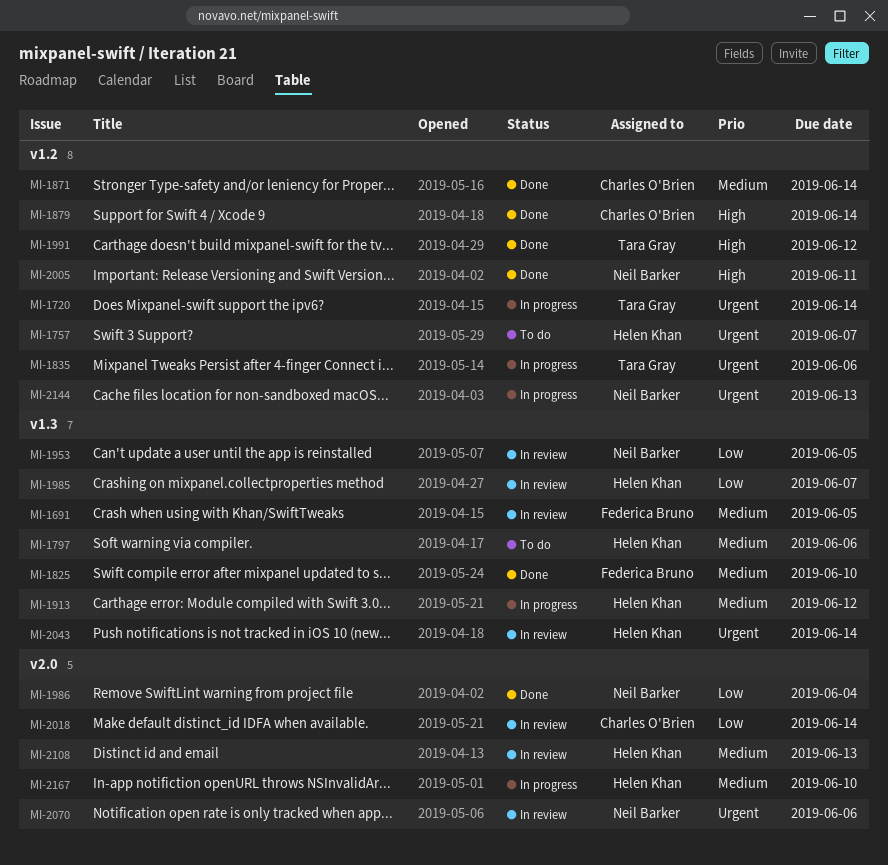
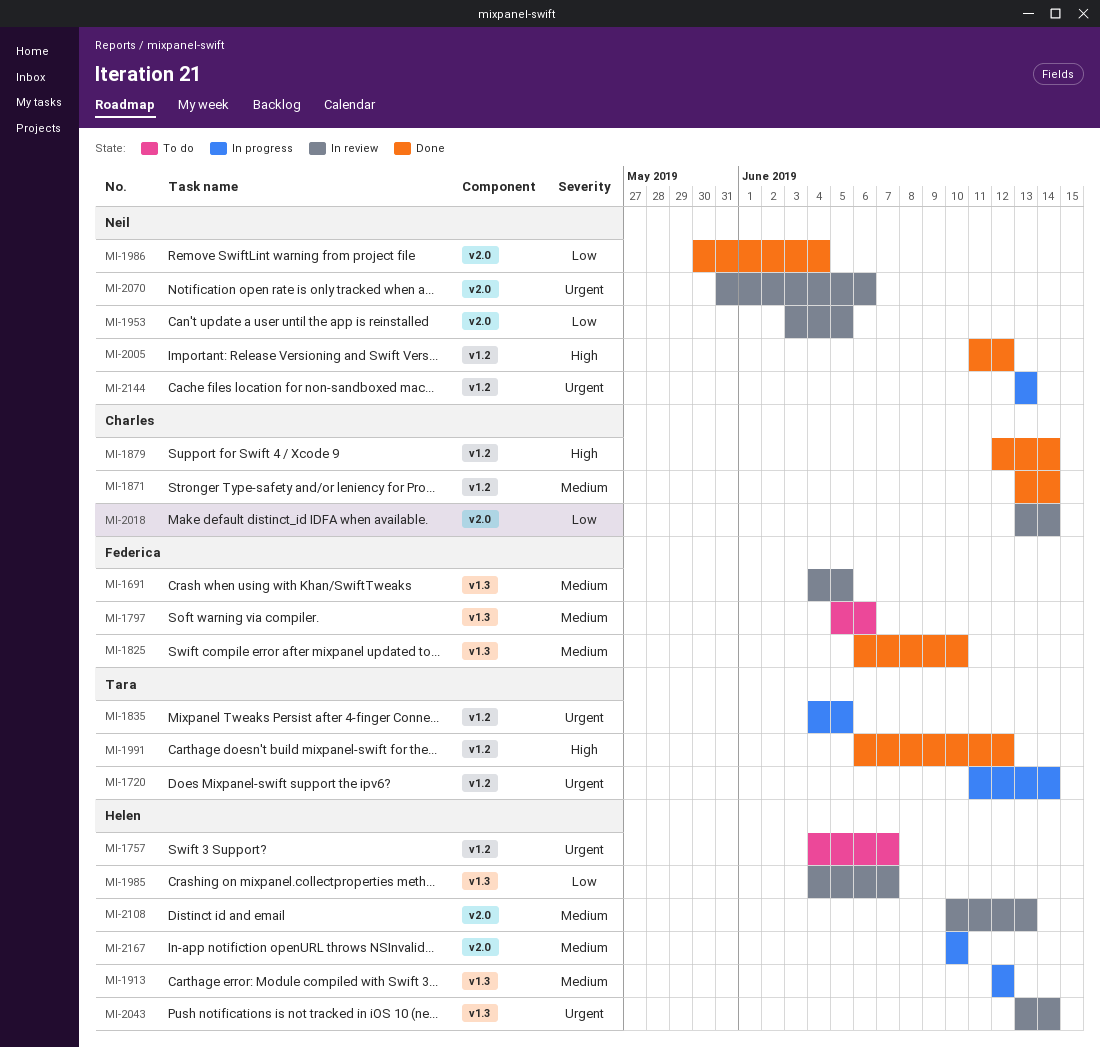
MI-1797, owner: Helen Khan -> Federica Bruno
MI-1835, due: Jun 6 -> Jun 5
MI-1953, label: v1.3 -> v2.0
MI-2005, due: Jun 11 -> Jun 12

